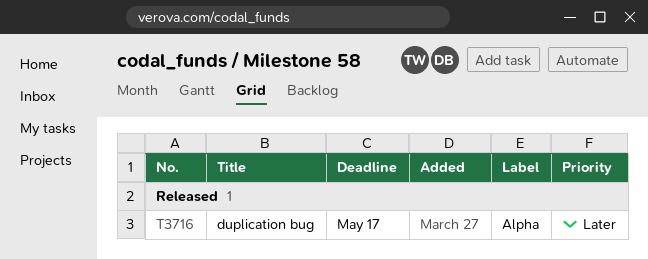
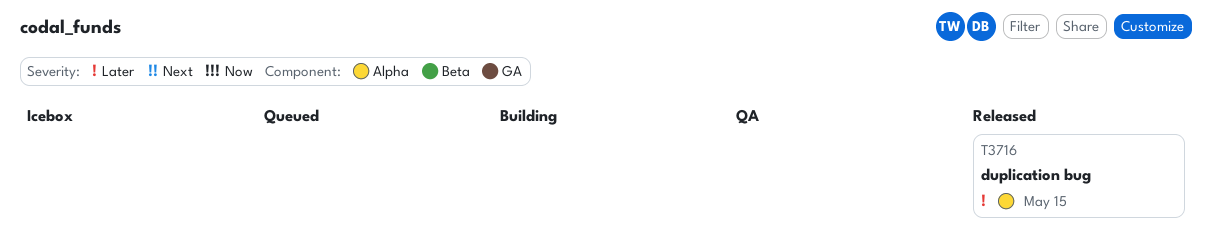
T3716, due: May 17 -> May 15

